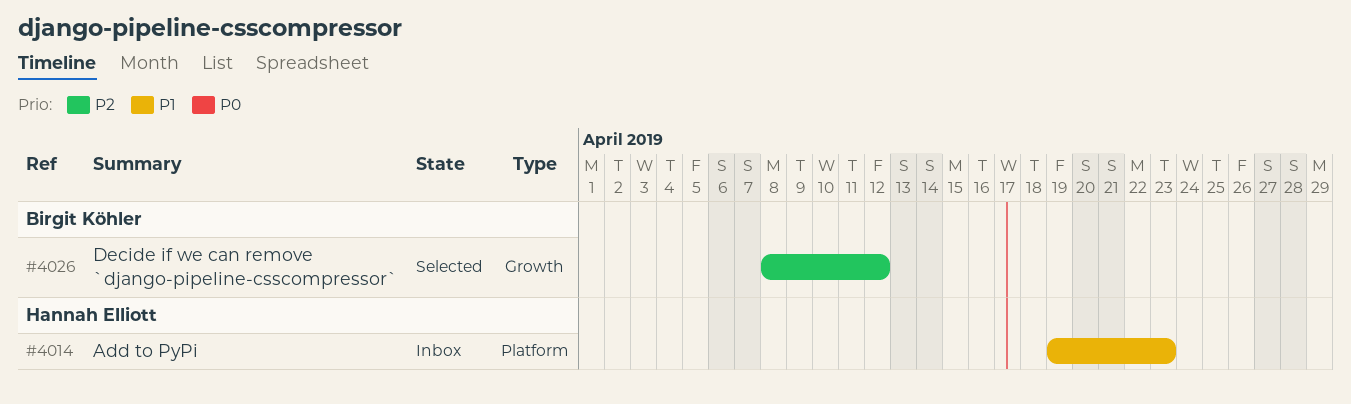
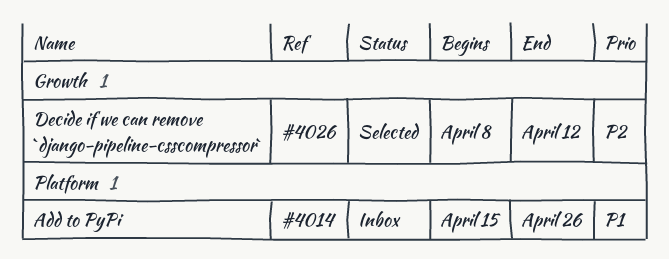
#4014, start: Apr 19 -> Apr 15
#4014, due: Apr 23 -> Apr 26

